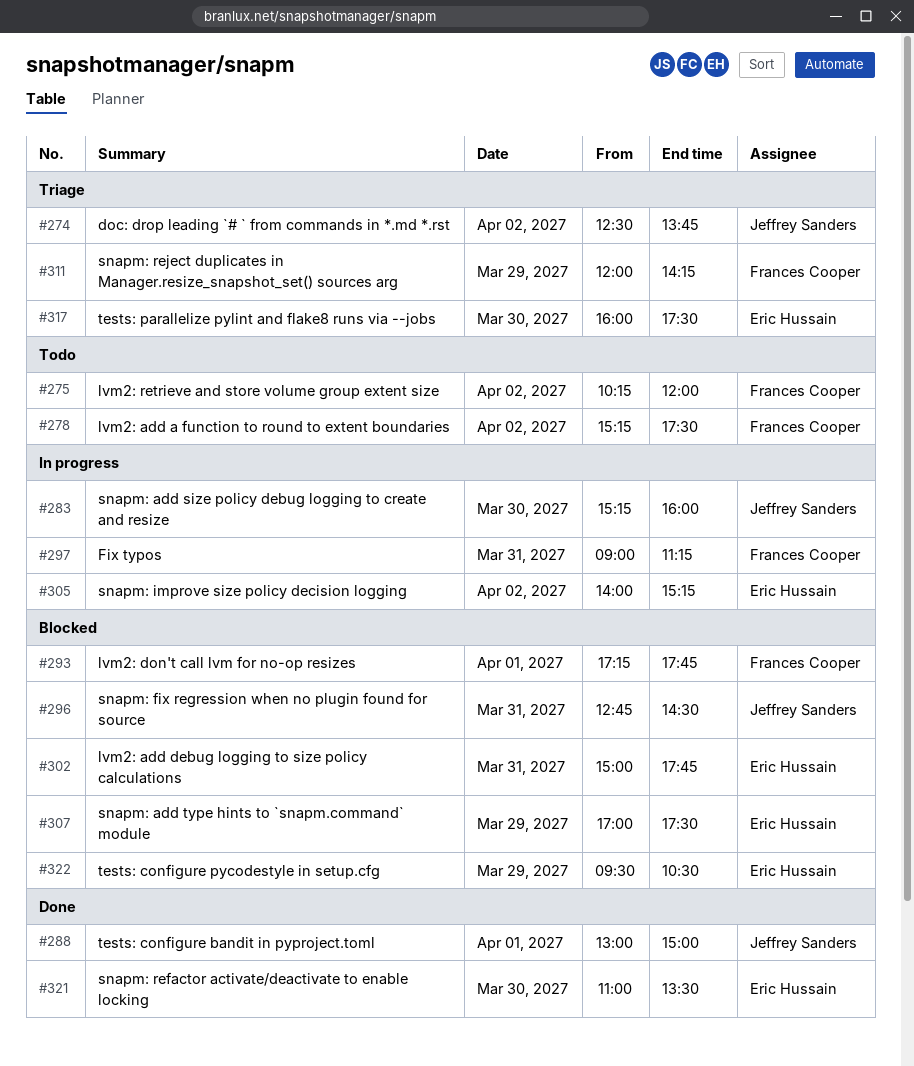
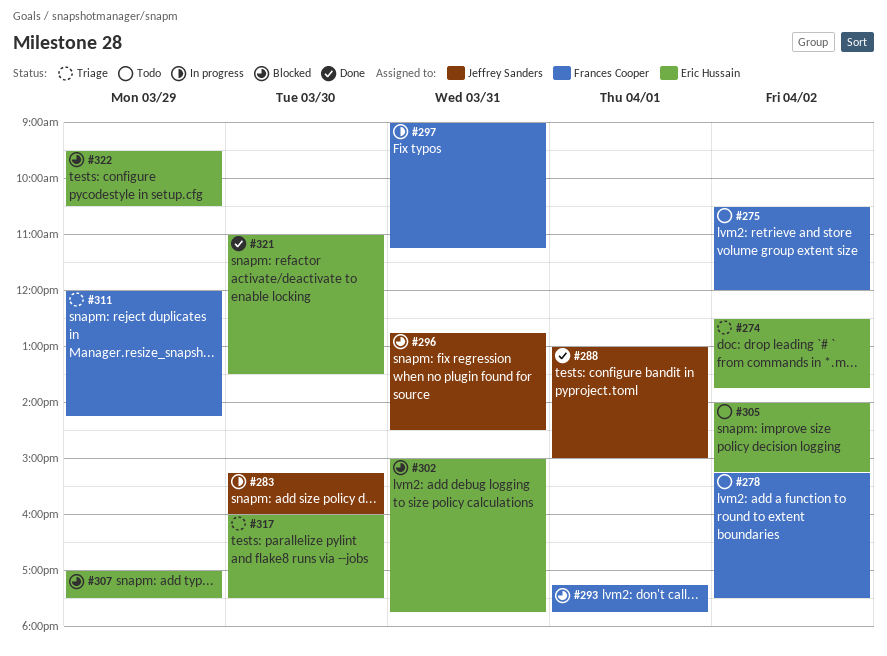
#274, owner: Jeffrey Sanders -> Eric Hussain
#275, begins: 10:15 -> 10:30
#305, status: In progress -> Todo

